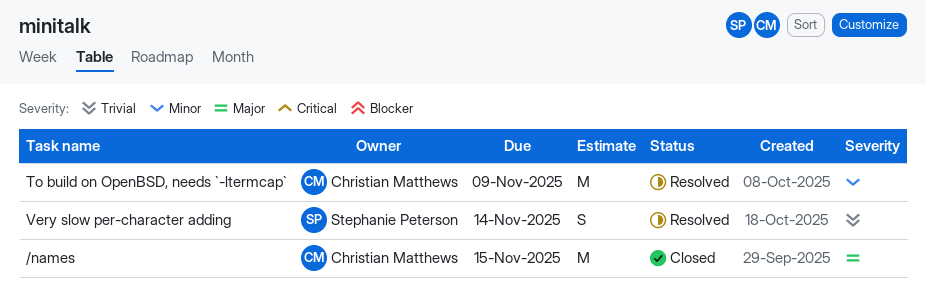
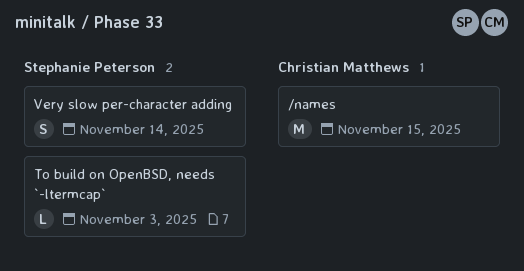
To build on OpenBSD, needs `-ltermcap`, owner: Christian Matthews -> Stephanie Peterson
To build on OpenBSD, needs `-ltermcap`, estimate: M -> L
To build on OpenBSD, needs `-ltermcap`, due: Nov 9 -> Nov 3

